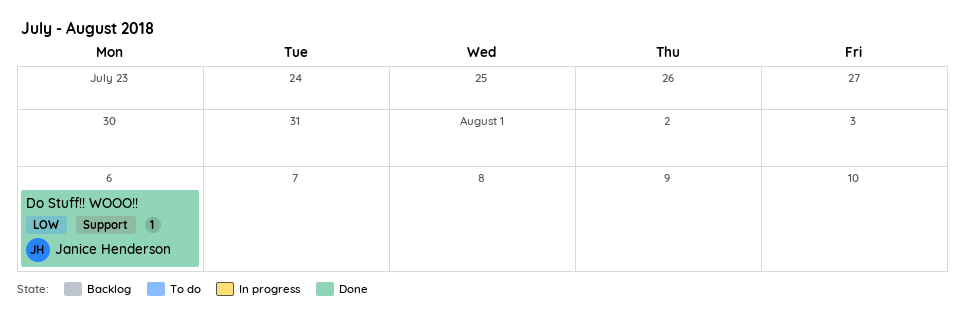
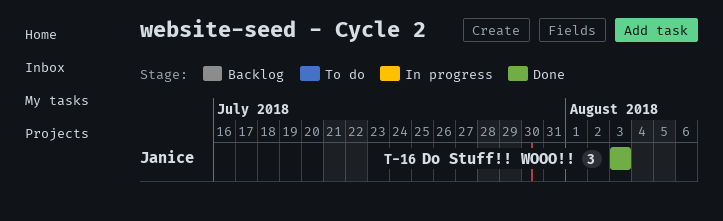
Do Stuff!! WOOO!!, estimate: 1 -> 3
Do Stuff!! WOOO!!, due: Aug 6 -> Aug 3

